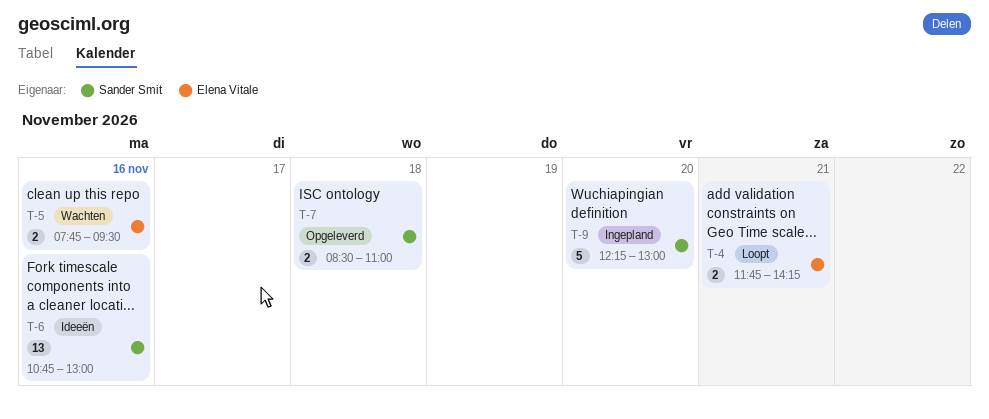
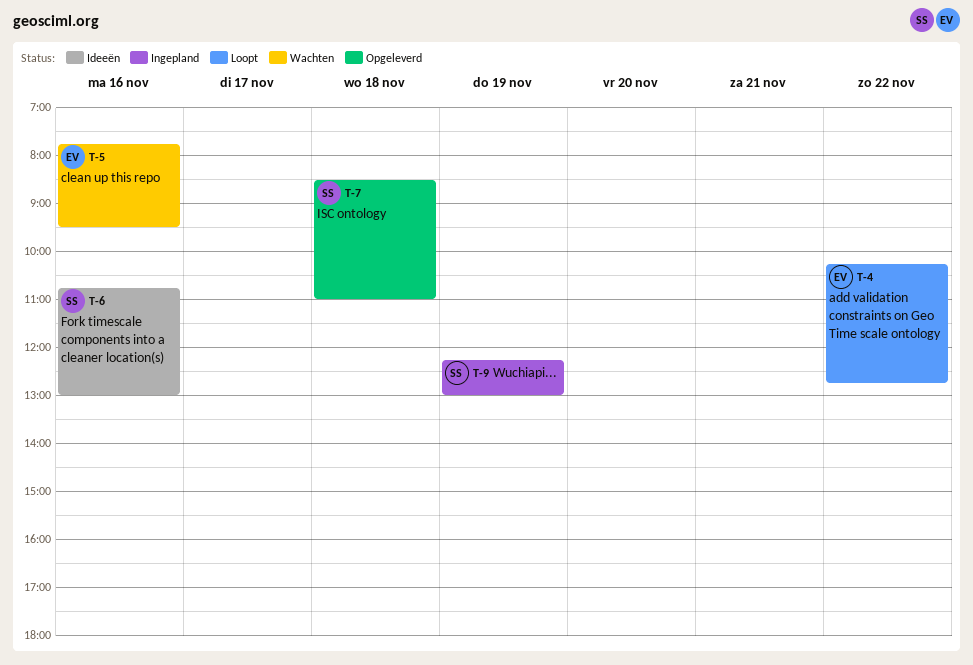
T-4, day: Nov 21 -> Nov 22
T-4, begins: 11:45 -> 10:15
T-4, ends: 14:15 -> 12:45
T-9, day: Nov 20 -> Nov 19

